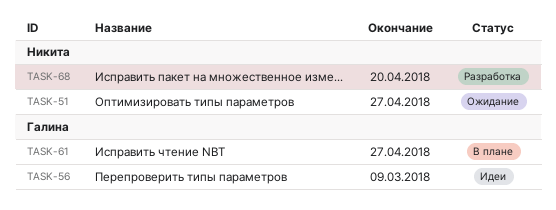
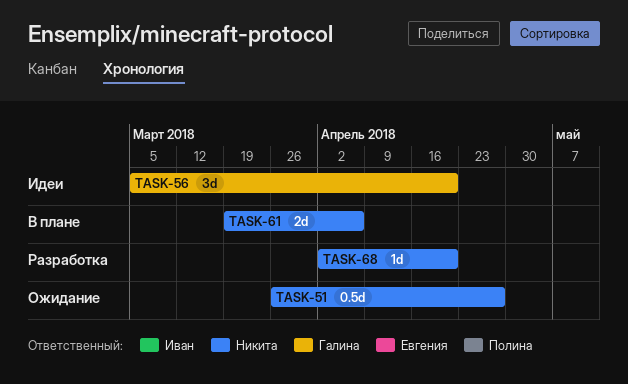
TASK-56, due: Mar 9 -> Apr 20
TASK-61, owner: Галина -> Никита
TASK-61, due: Apr 27 -> Apr 6

